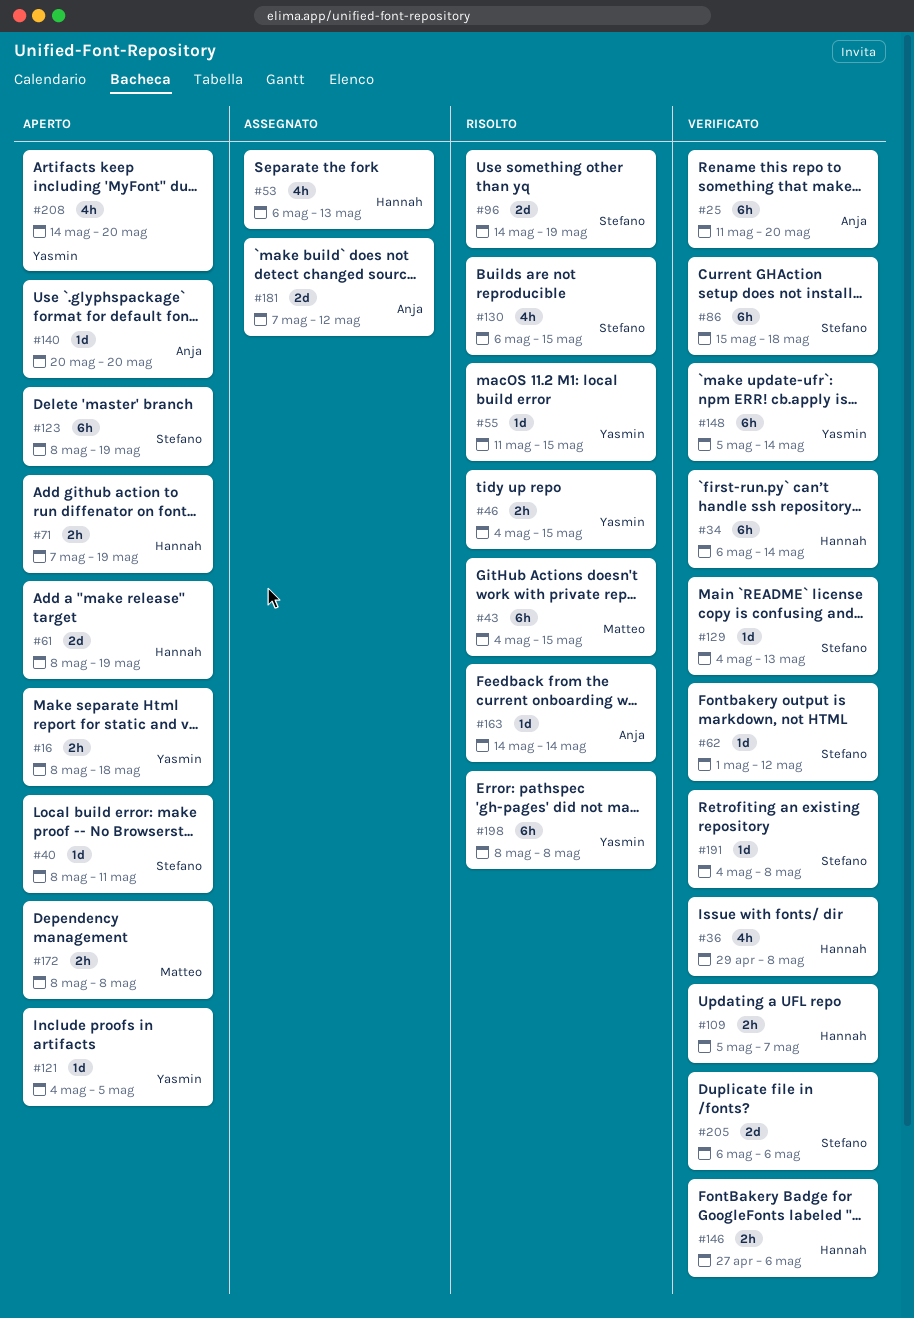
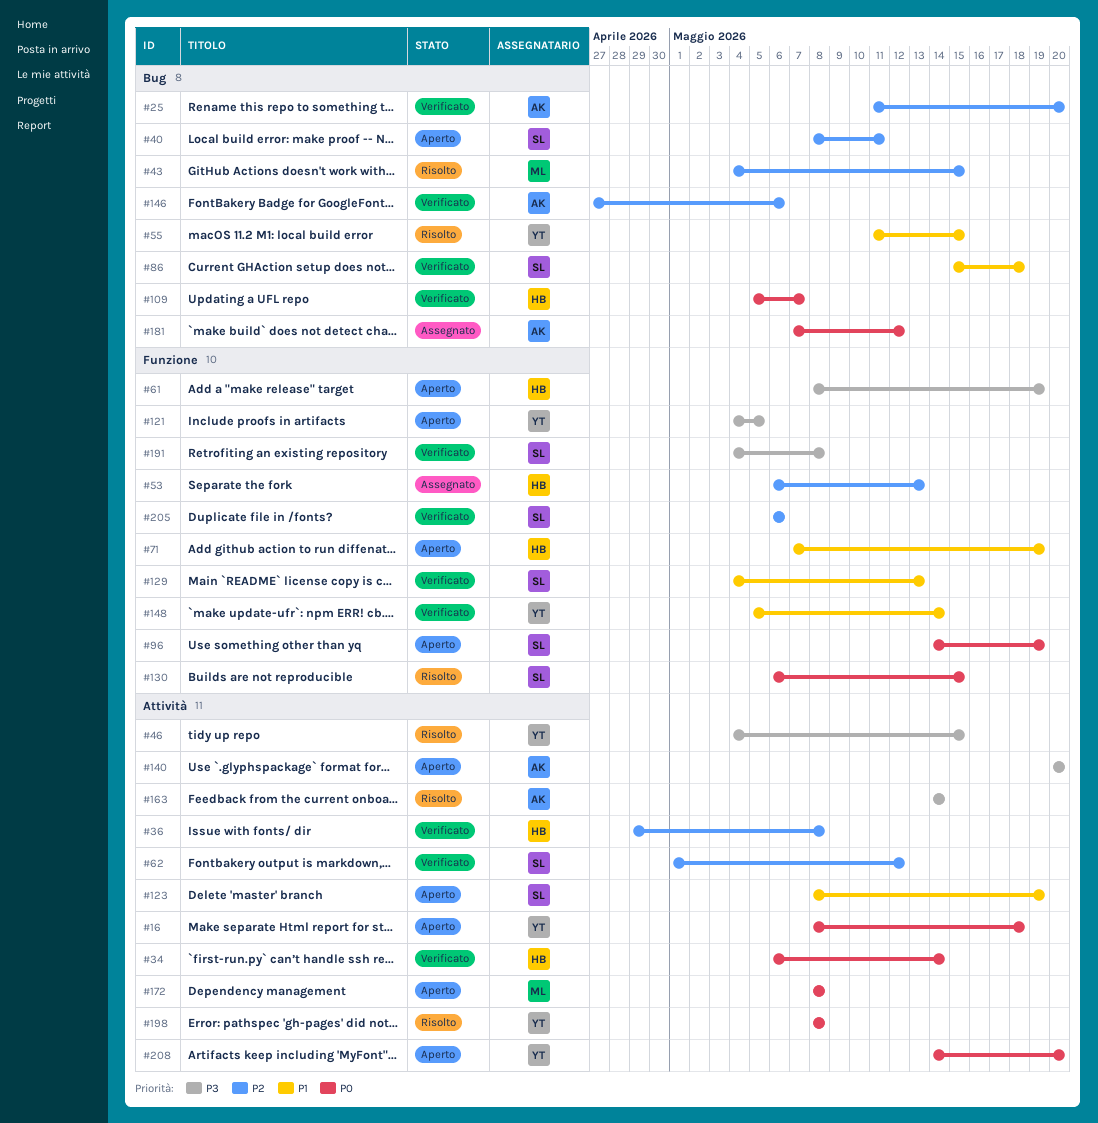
#96, status: Risolto -> Aperto
#146, owner: Hannah -> Anja

